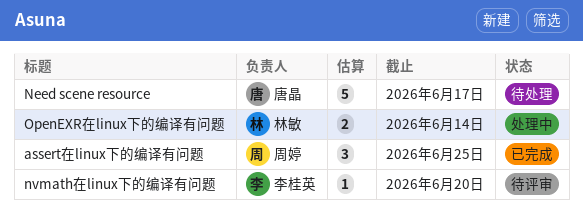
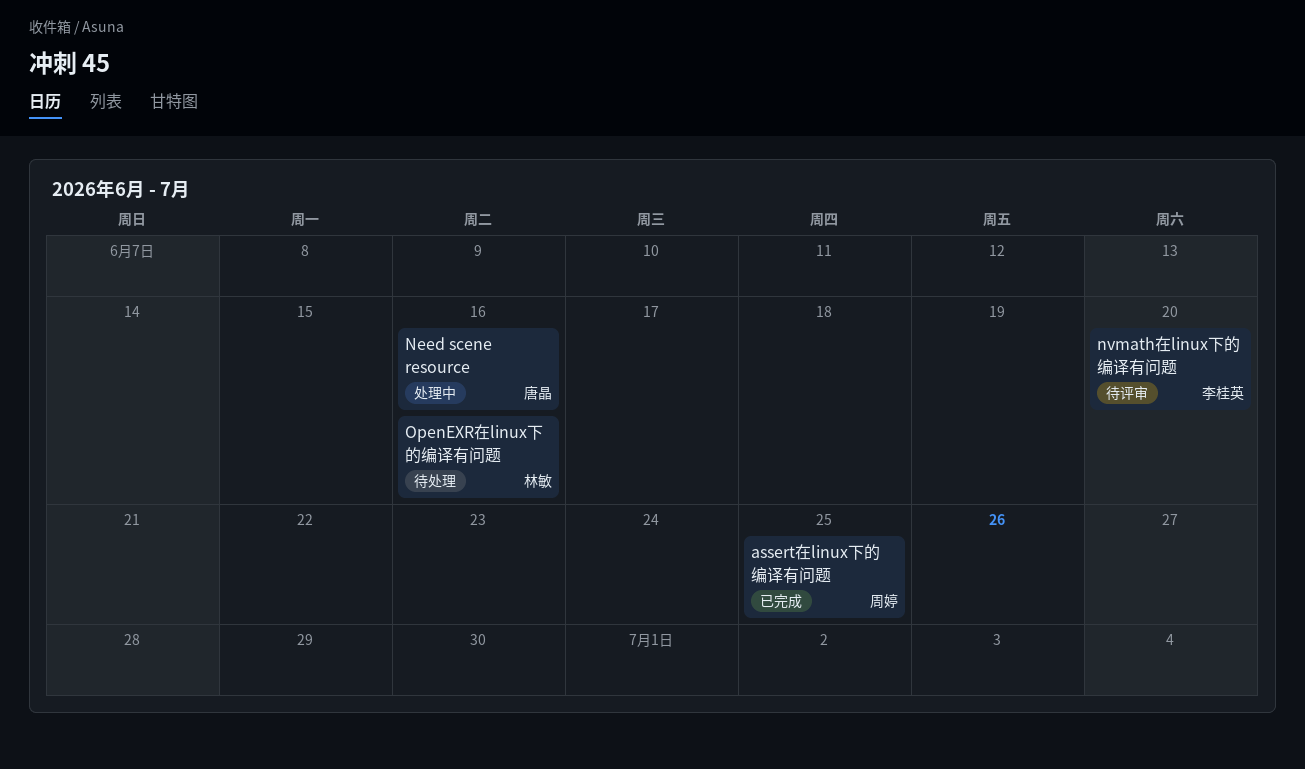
Need scene resource, status: 待处理 -> 处理中
Need scene resource, due: Jun 17 -> Jun 16
OpenEXR在linux下的编译有问题, status: 处理中 -> 待处理
OpenEXR在linux下的编译有问题, due: Jun 14 -> Jun 16

